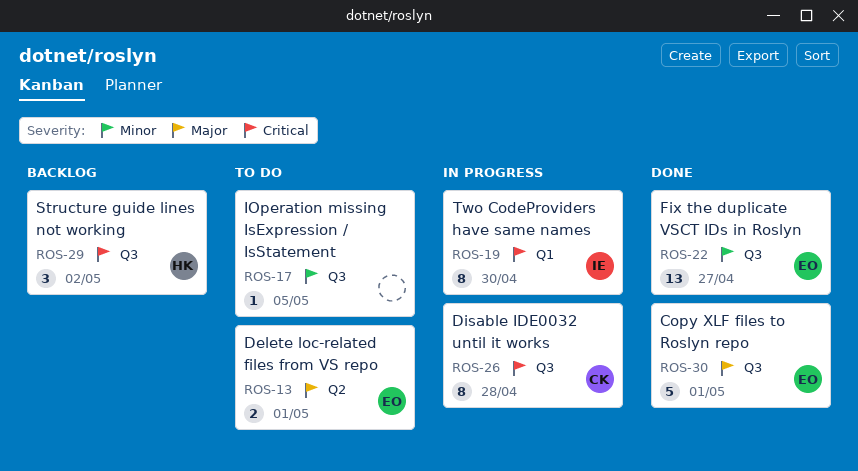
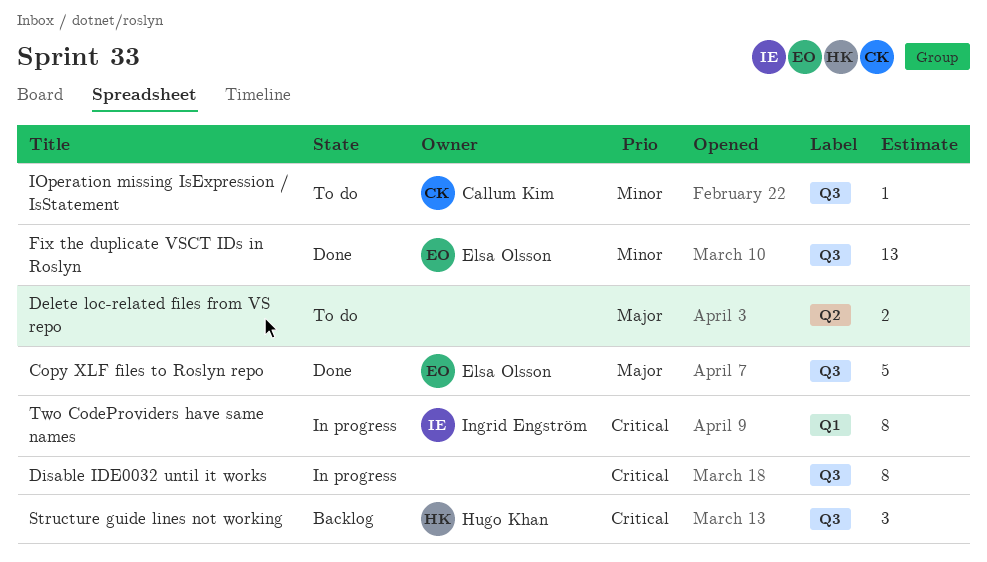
Delete loc-related files from VS repo, owner: Elsa Olsson -> none
Disable IDE0032 until it works, owner: Callum Kim -> none
IOperation missing IsExpression / IsStatement, owner: none -> Callum Kim

